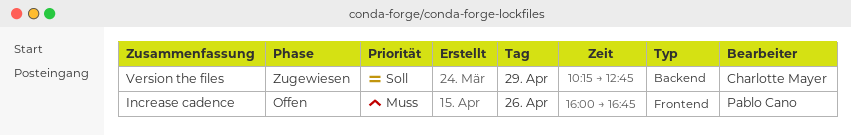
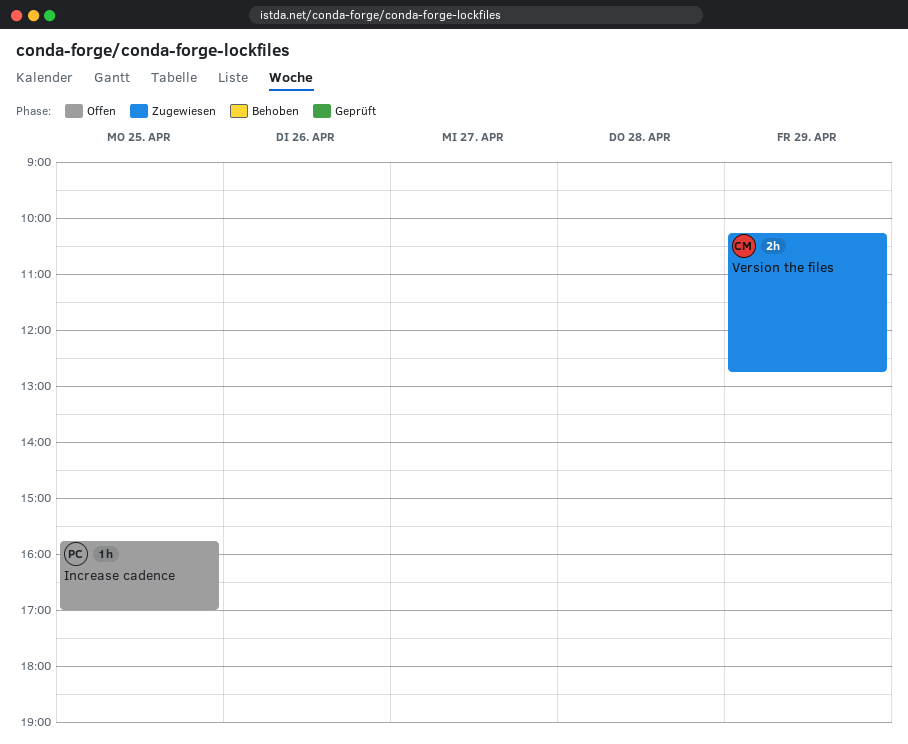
Increase cadence, day: Apr 26 -> Apr 25
Increase cadence, begins: 16:00 -> 15:45
Increase cadence, ends: 16:45 -> 17:00

